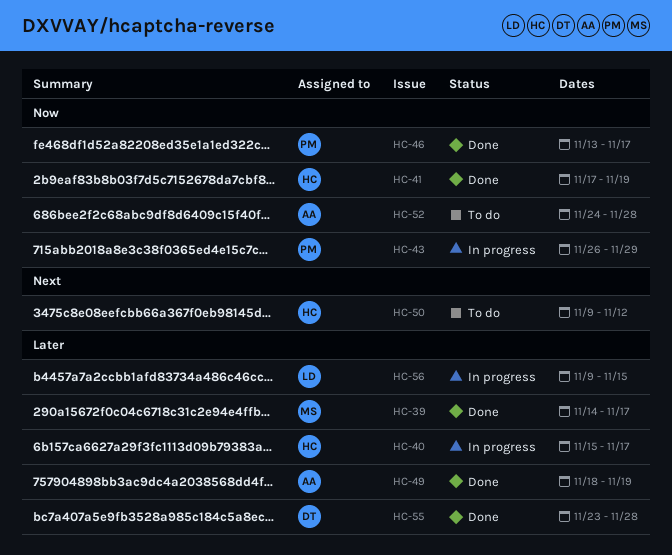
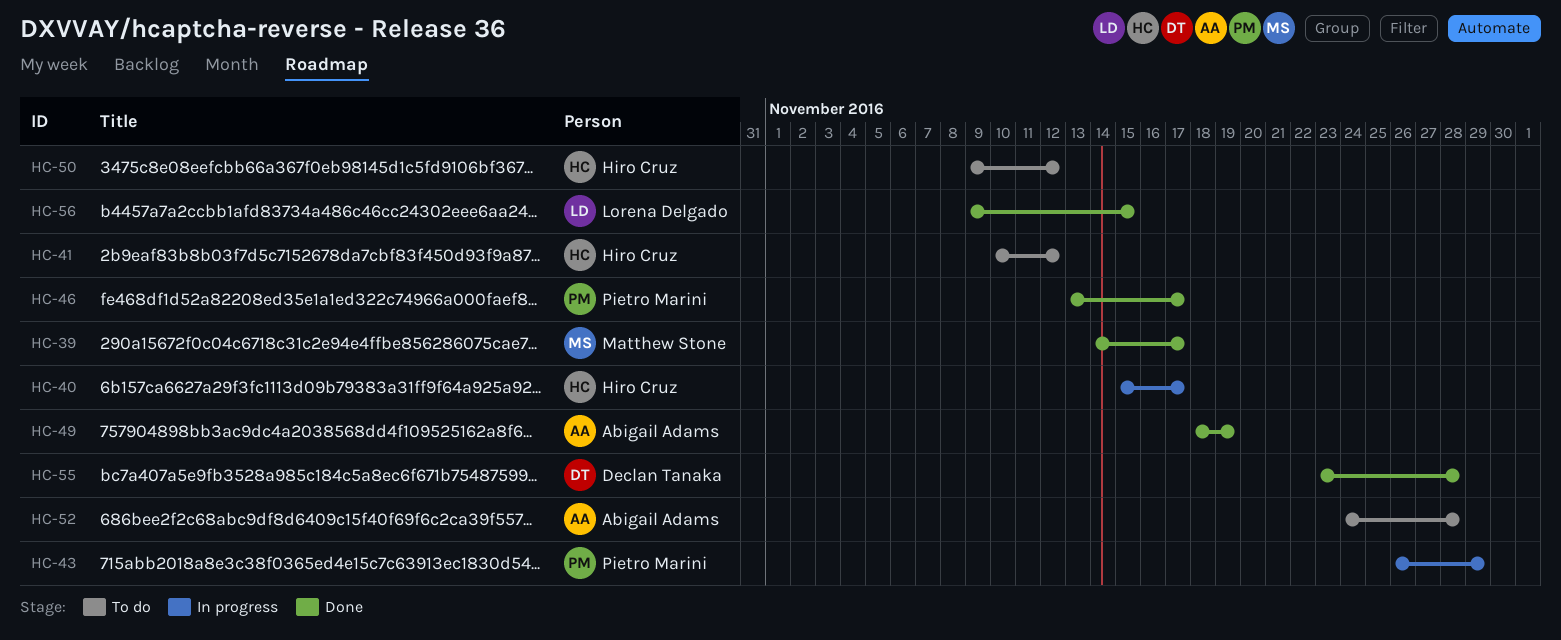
HC-41, status: Done -> To do
HC-41, start: Nov 17 -> Nov 10
HC-41, due: Nov 19 -> Nov 12
HC-56, status: In progress -> Done

